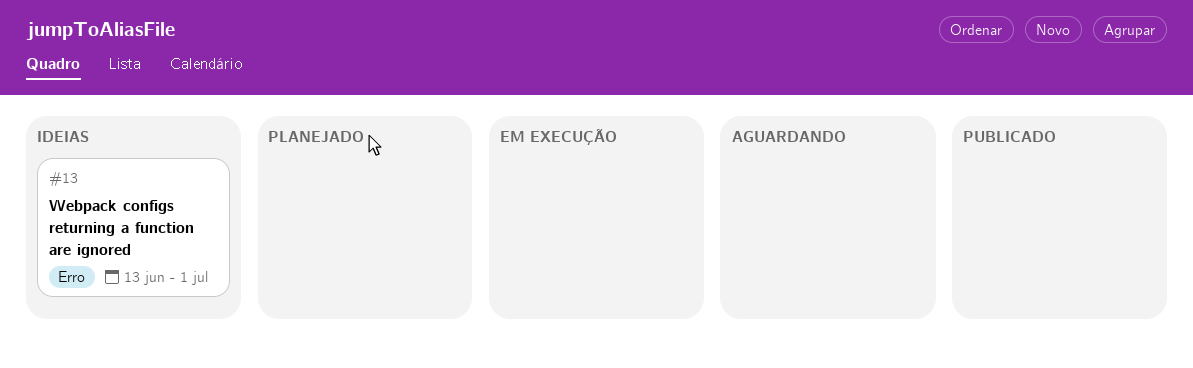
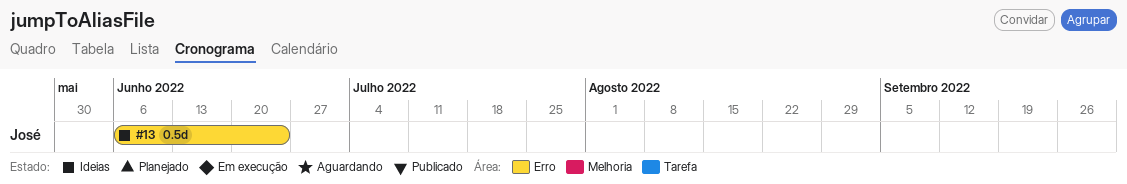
#13, start: Jun 13 -> Jun 6
#13, due: Jul 1 -> Jun 24

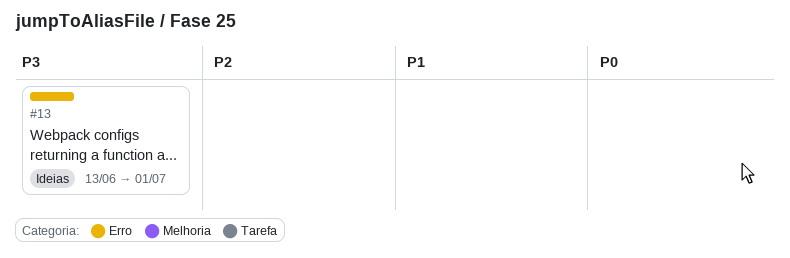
#13, start: Jun 6 -> Jun 13
#13, due: Jun 24 -> Jul 1

